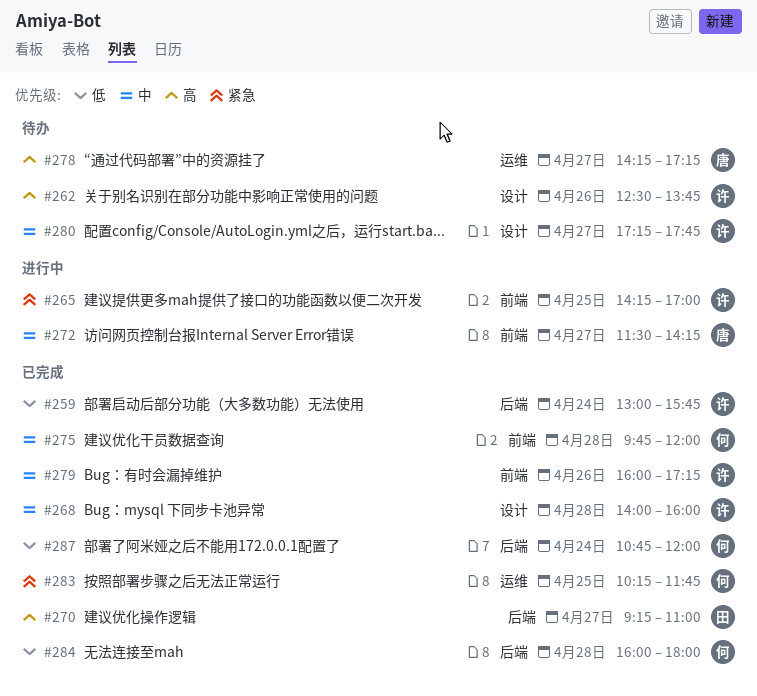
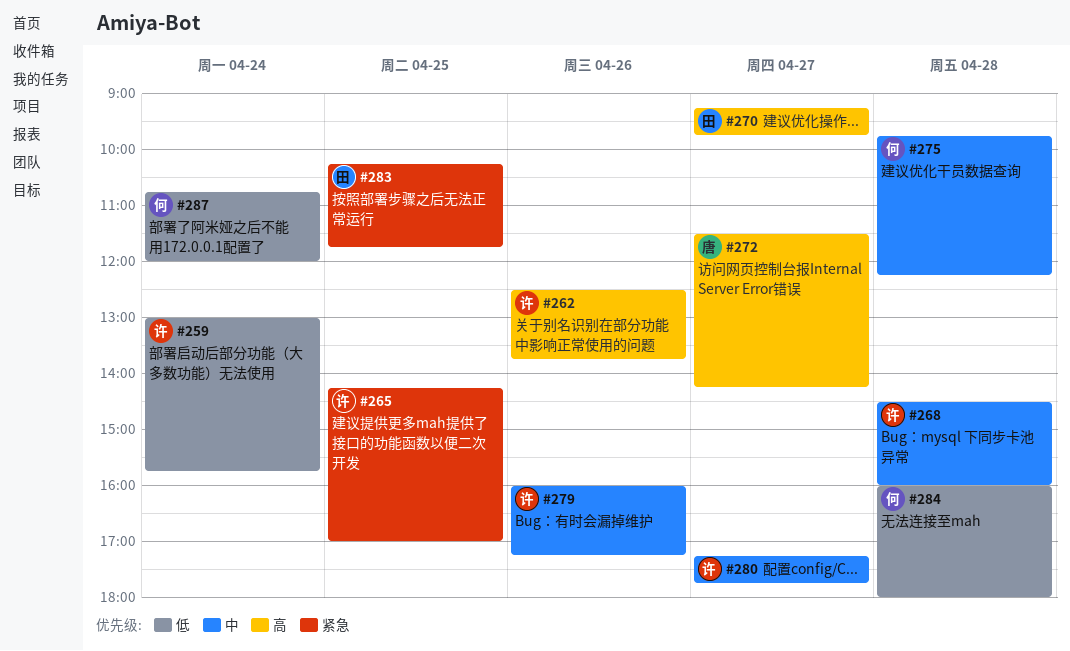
#268, begins: 14:00 -> 14:30
#270, ends: 11:00 -> 09:45
#272, priority: 中 -> 高
#275, ends: 12:00 -> 12:15
#278: present -> none
#283, owner: 何 -> 田

